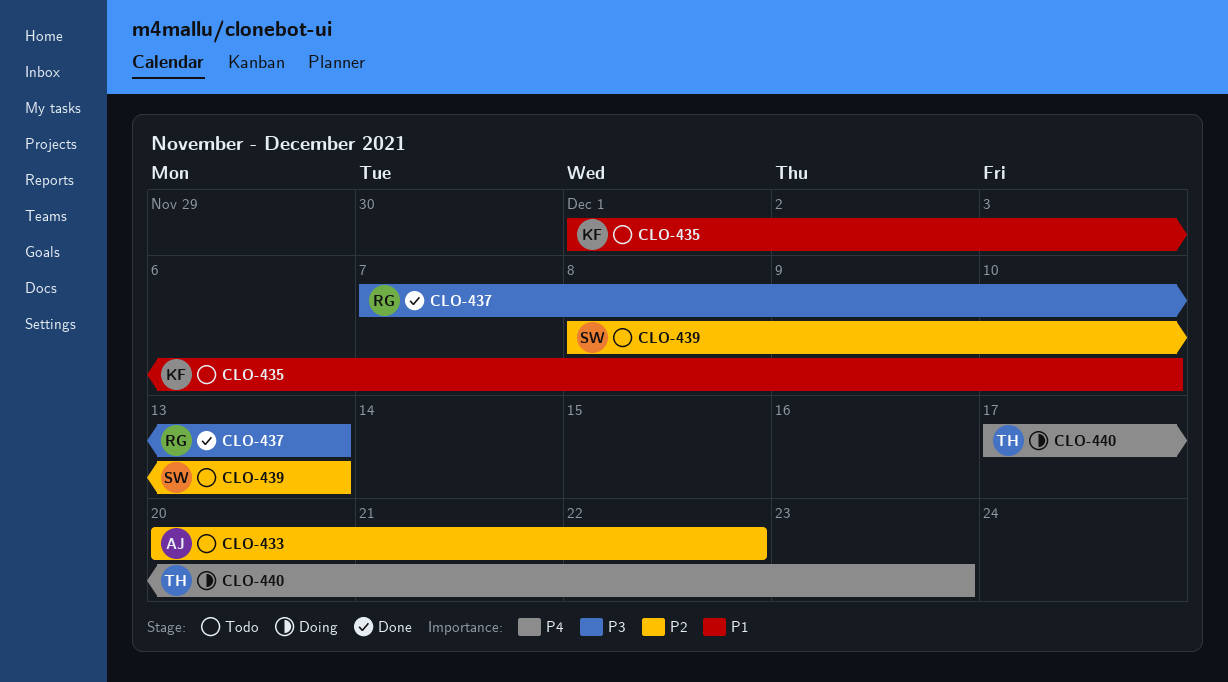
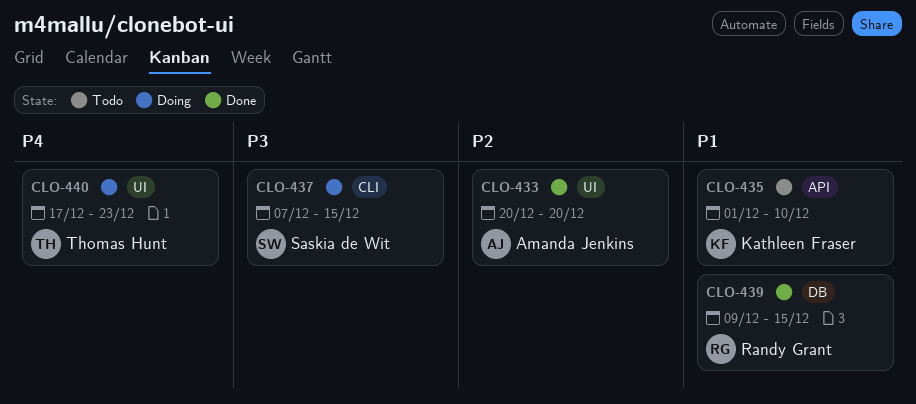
CLO-433, status: Todo -> Done
CLO-433, due: Dec 22 -> Dec 20
CLO-437, status: Done -> Doing
CLO-437, owner: Randy Grant -> Saskia de Wit
CLO-437, due: Dec 13 -> Dec 15
CLO-439, status: Todo -> Done
CLO-439, owner: Saskia de Wit -> Randy Grant
CLO-439, priority: P2 -> P1
CLO-439, start: Dec 8 -> Dec 9
CLO-439, due: Dec 13 -> Dec 15

